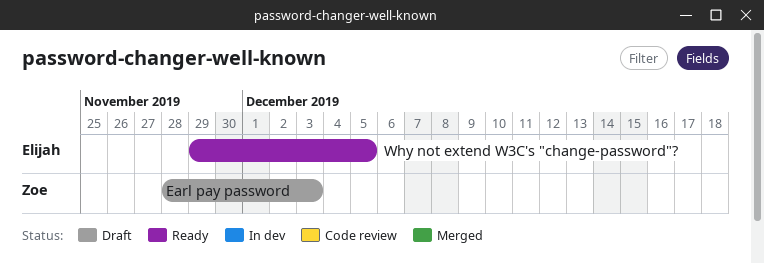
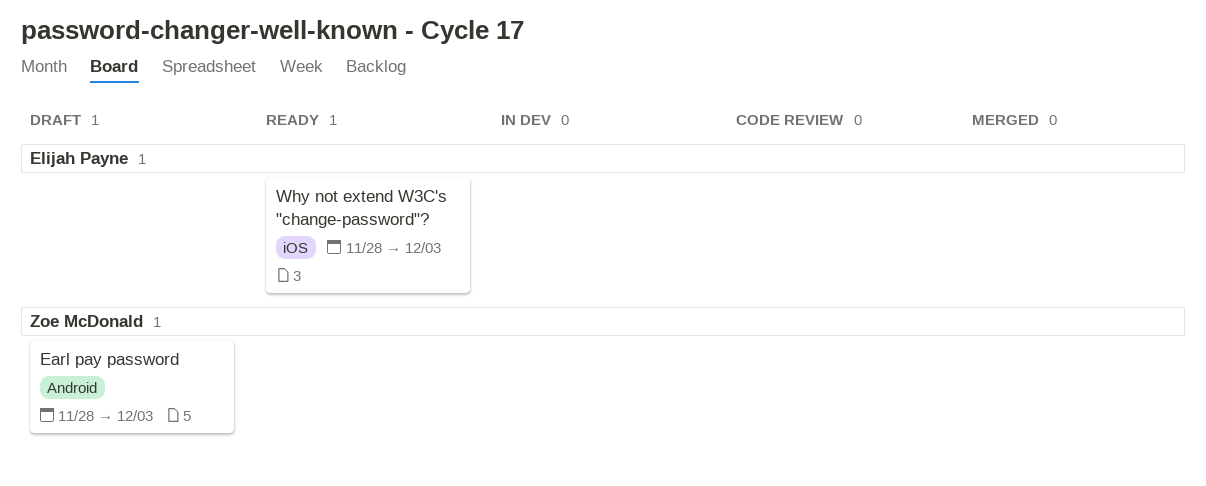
Why not extend W3C's "change-password"?, start: Nov 29 -> Nov 28
Why not extend W3C's "change-password"?, due: Dec 5 -> Dec 3

